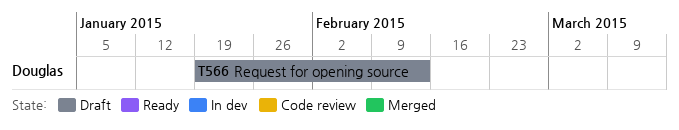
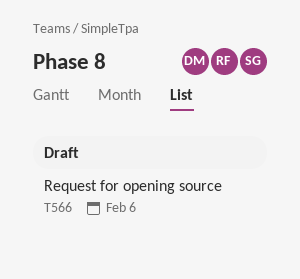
T566, due: Feb 13 -> Feb 6

